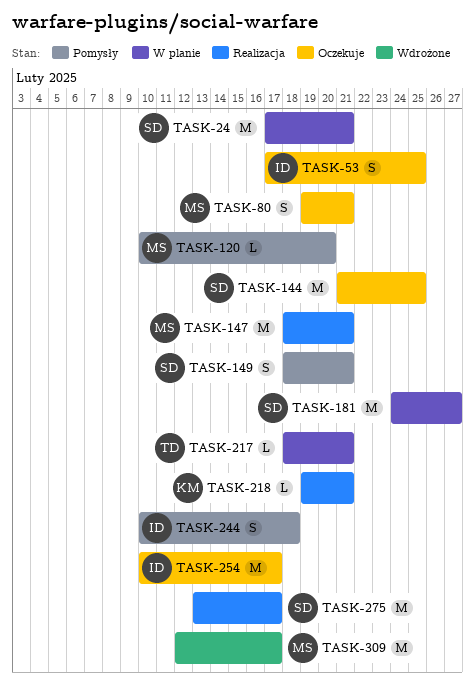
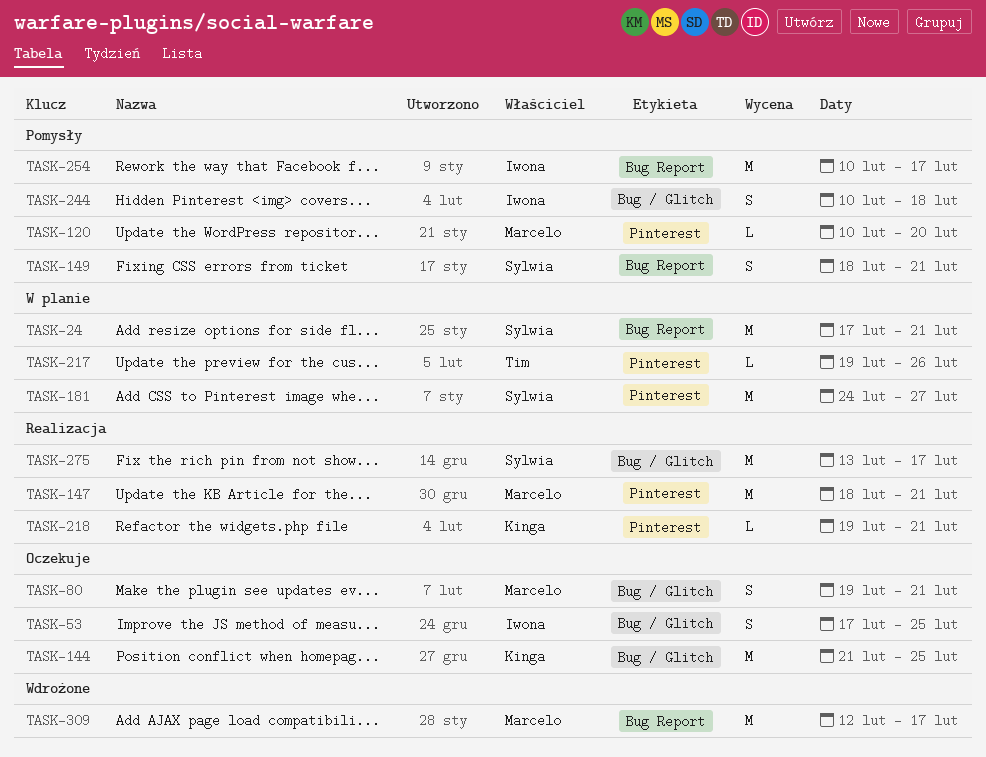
TASK-144, owner: Sylwia -> Kinga
TASK-217, start: Feb 18 -> Feb 19
TASK-217, due: Feb 21 -> Feb 26
TASK-254, status: Oczekuje -> Pomysły

